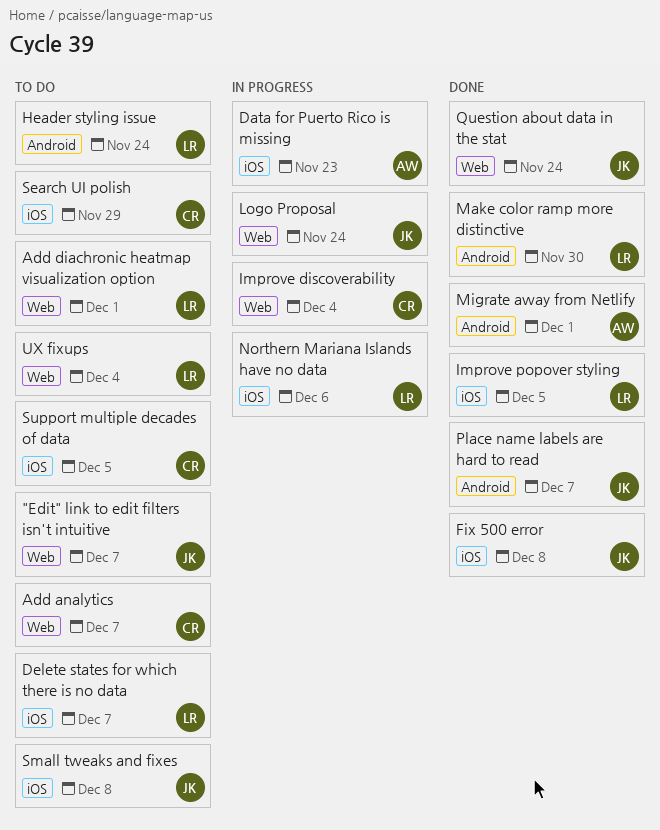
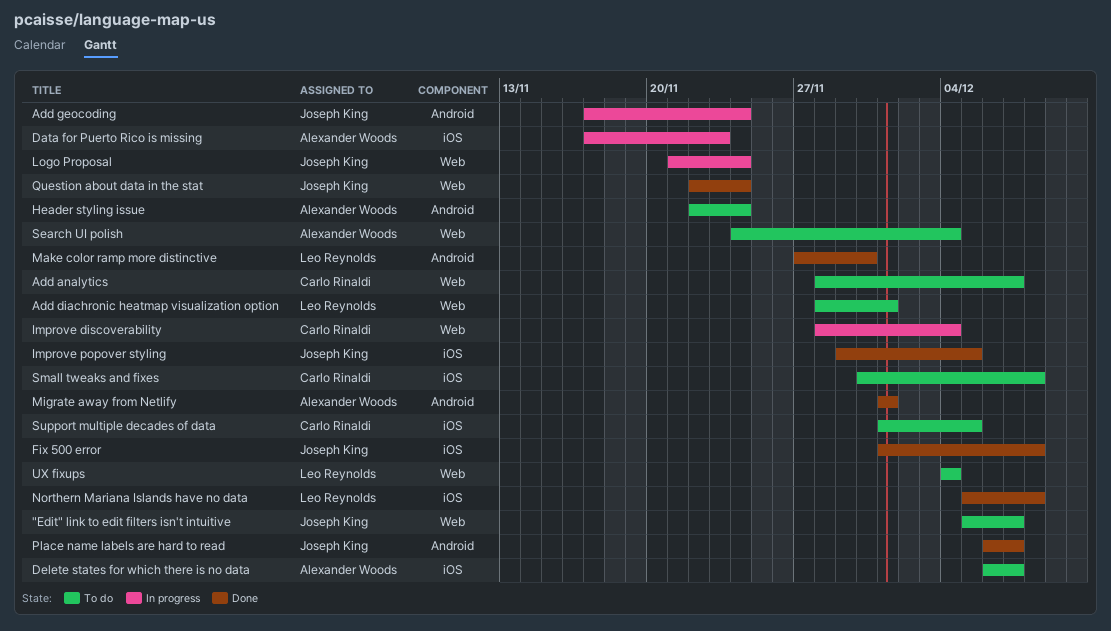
Add geocoding: none -> present
Delete states for which there is no data, owner: Leo Reynolds -> Alexander Woods
Header styling issue, owner: Leo Reynolds -> Alexander Woods
Improve popover styling, owner: Leo Reynolds -> Joseph King
Northern Mariana Islands have no data, status: In progress -> Done
Northern Mariana Islands have no data, due: Dec 6 -> Dec 8
Search UI polish, owner: Carlo Rinaldi -> Alexander Woods
Search UI polish, label: iOS -> Web
Search UI polish, due: Nov 29 -> Dec 4
Small tweaks and fixes, owner: Joseph King -> Carlo Rinaldi

